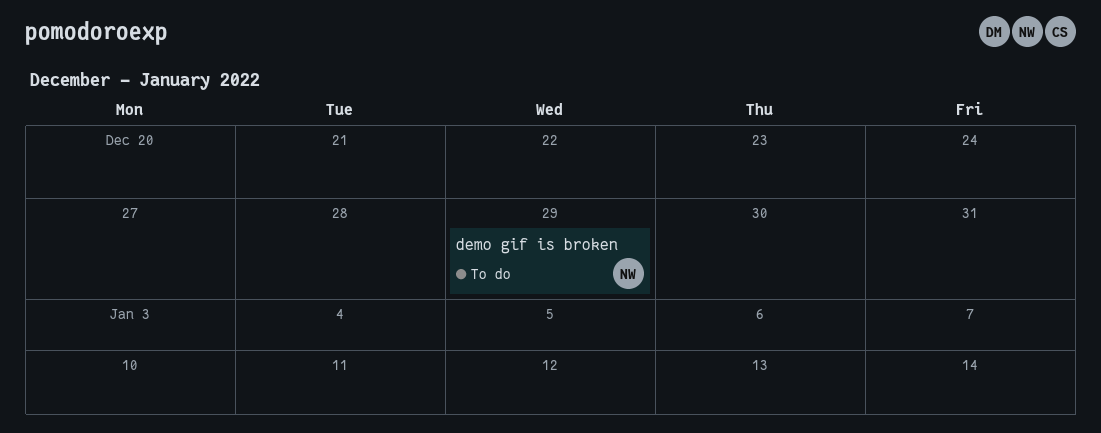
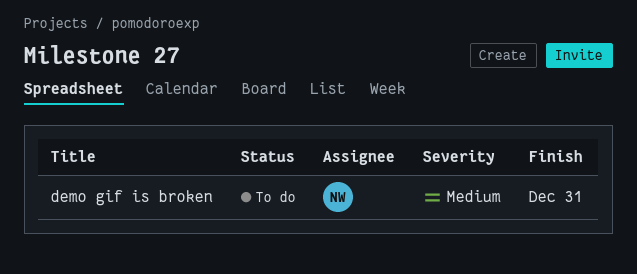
demo gif is broken, due: Dec 29 -> Dec 31

